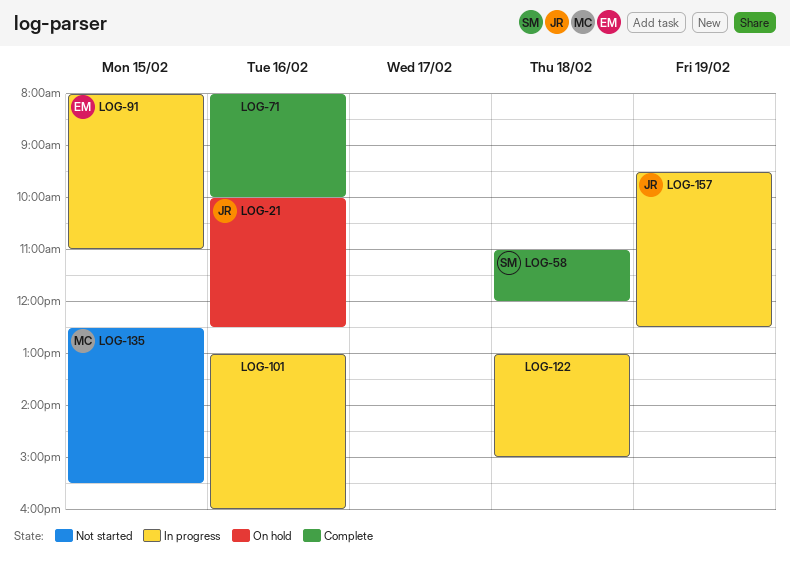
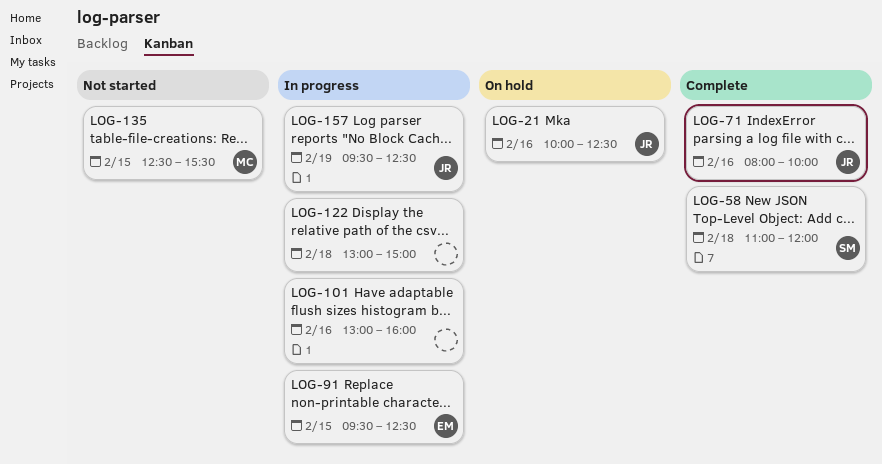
LOG-71, owner: none -> JR
LOG-91, begins: 08:00 -> 09:30
LOG-91, ends: 11:00 -> 12:30

